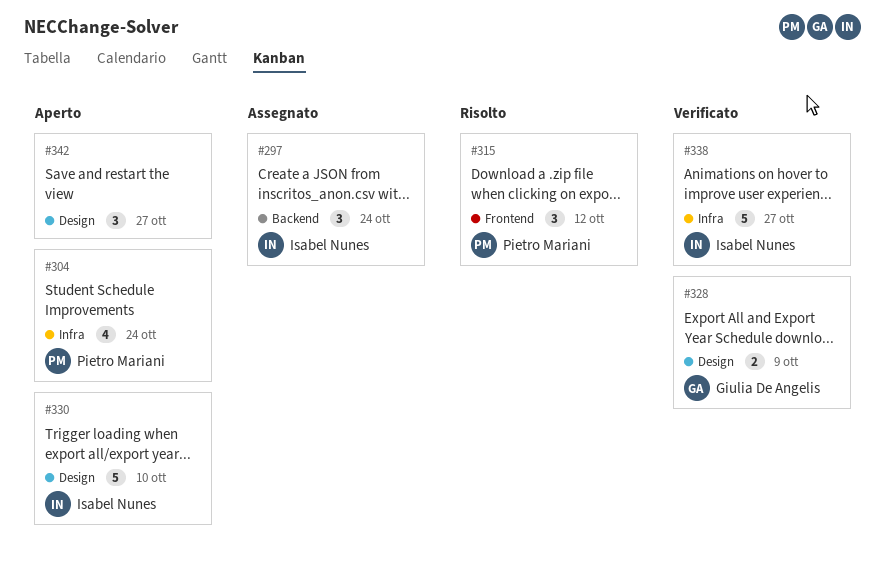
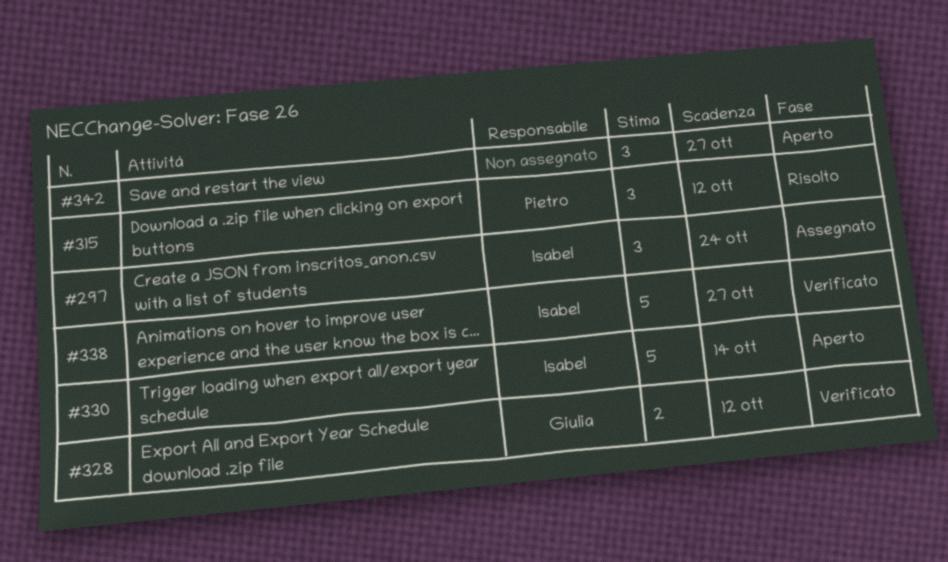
#304: present -> none
#328, due: Oct 9 -> Oct 12
#330, due: Oct 10 -> Oct 14

